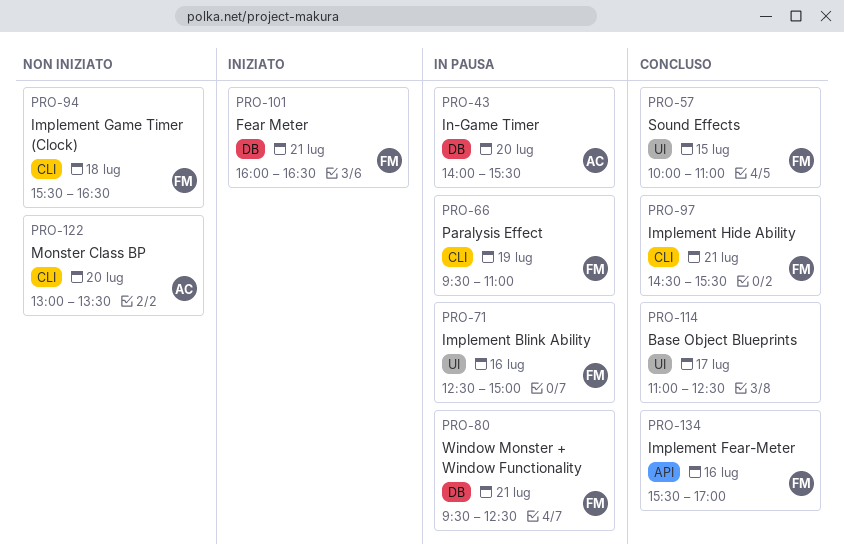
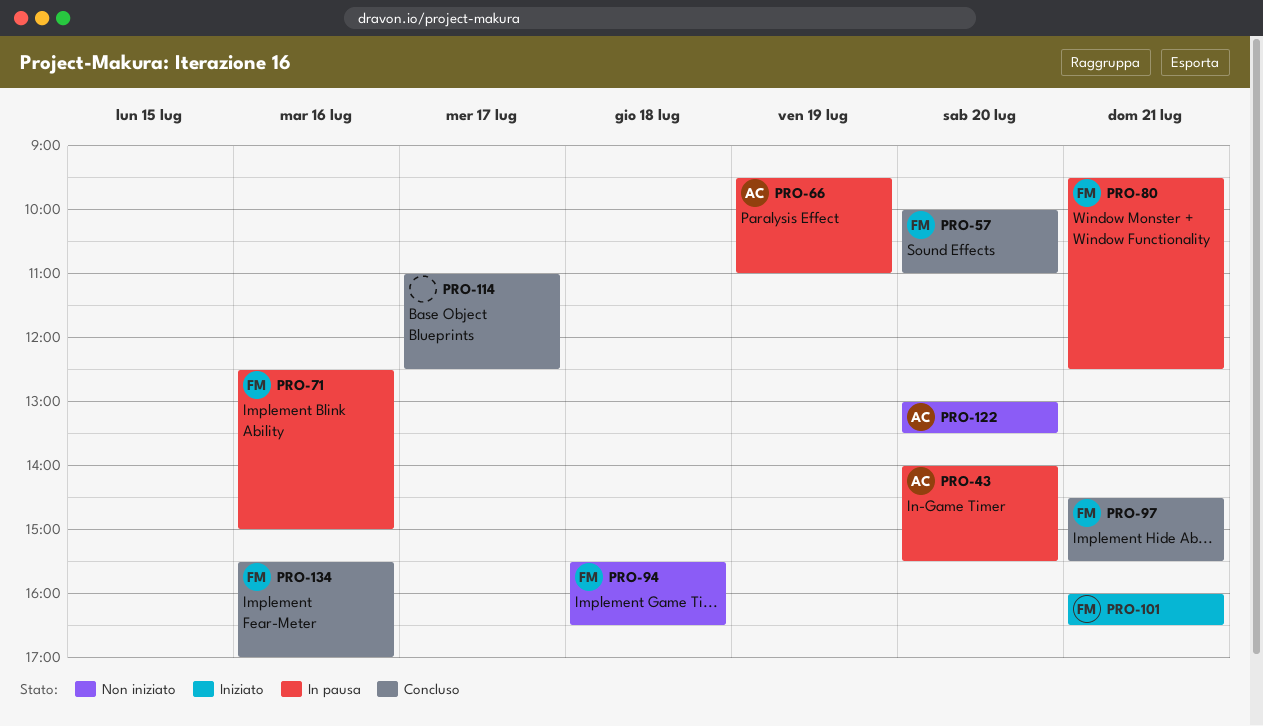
PRO-57, day: Jul 15 -> Jul 20
PRO-66, owner: FM -> AC

